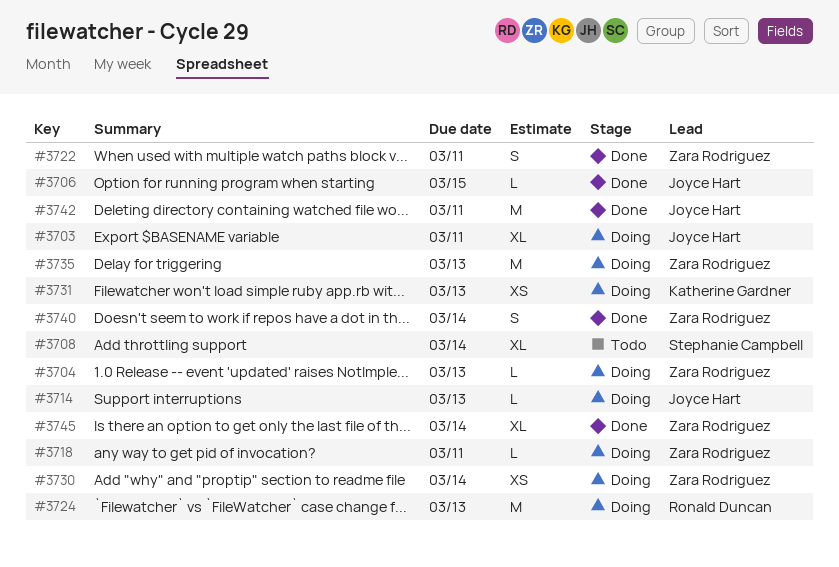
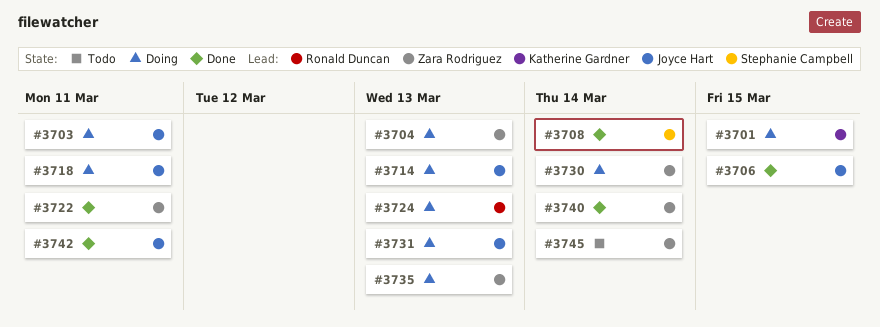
#3701: none -> present
#3708, status: Todo -> Done
#3718, owner: Zara Rodriguez -> Joyce Hart
#3731, owner: Katherine Gardner -> Joyce Hart
#3745, status: Done -> Todo

